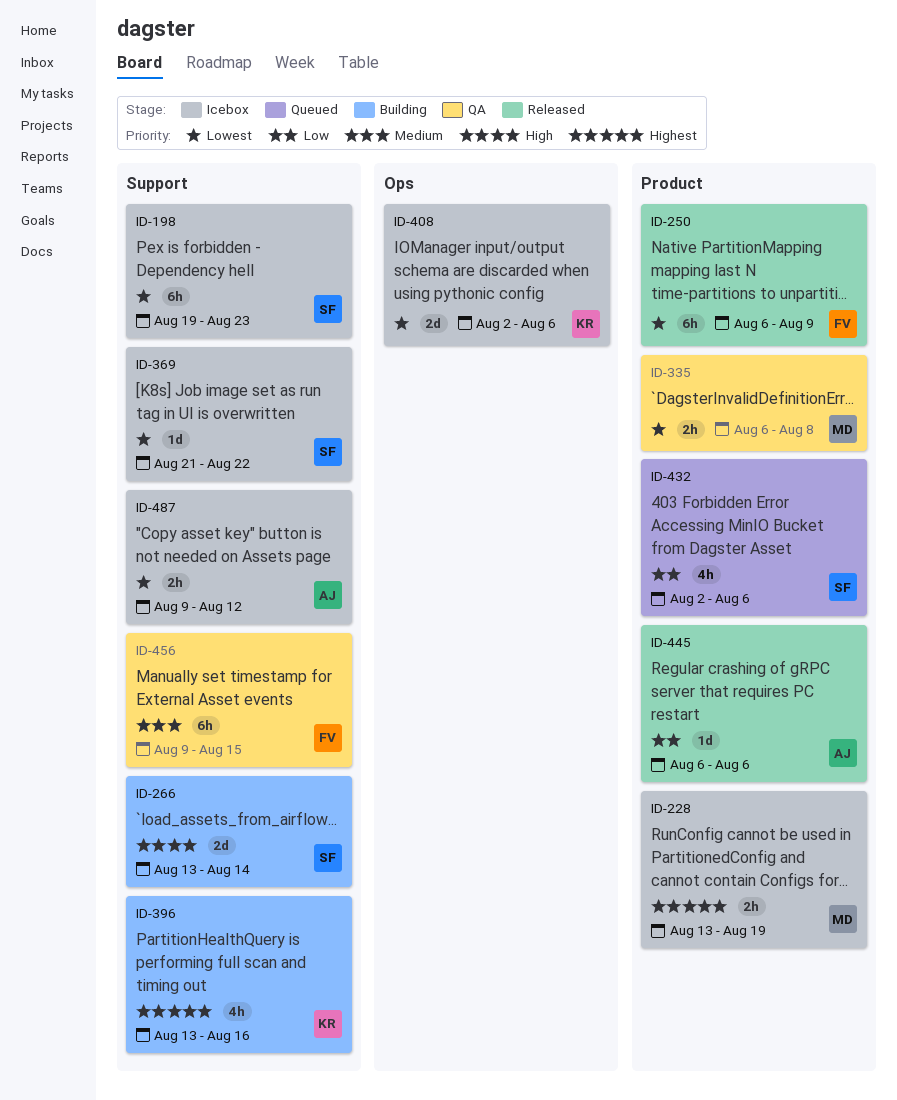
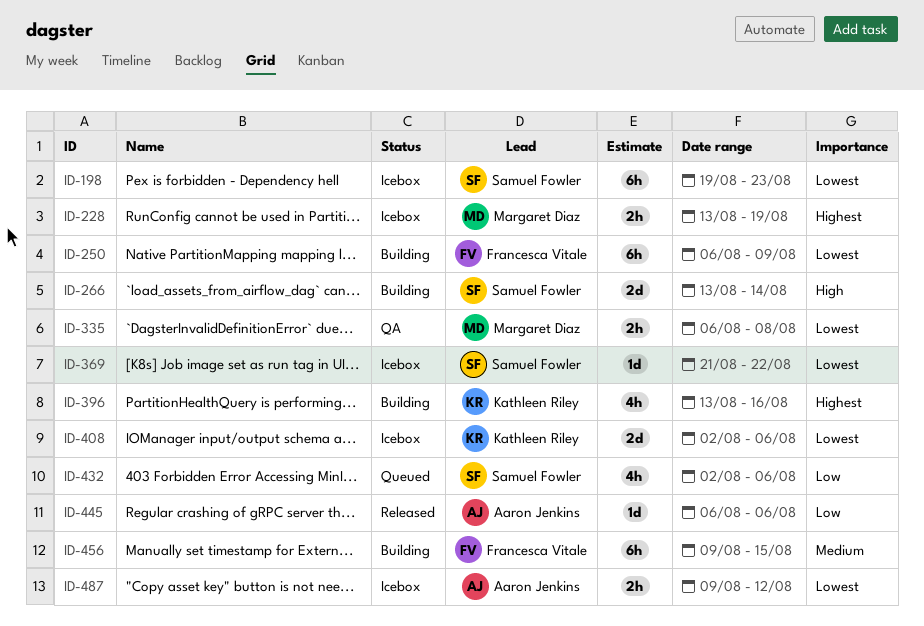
ID-250, status: Released -> Building
ID-456, status: QA -> Building

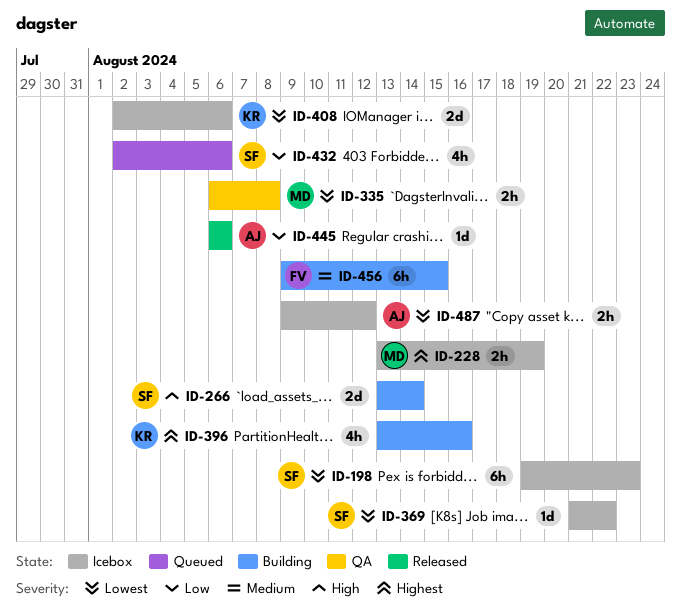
ID-250: present -> none

